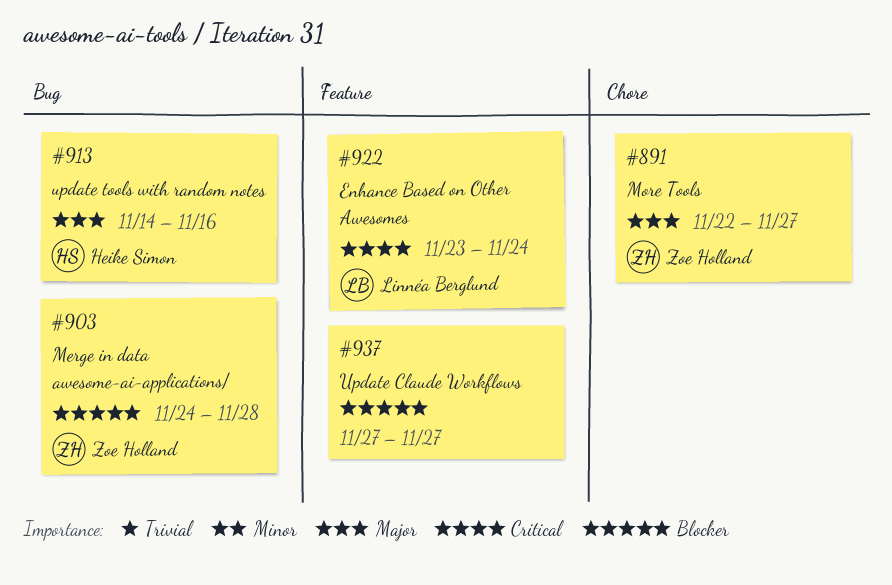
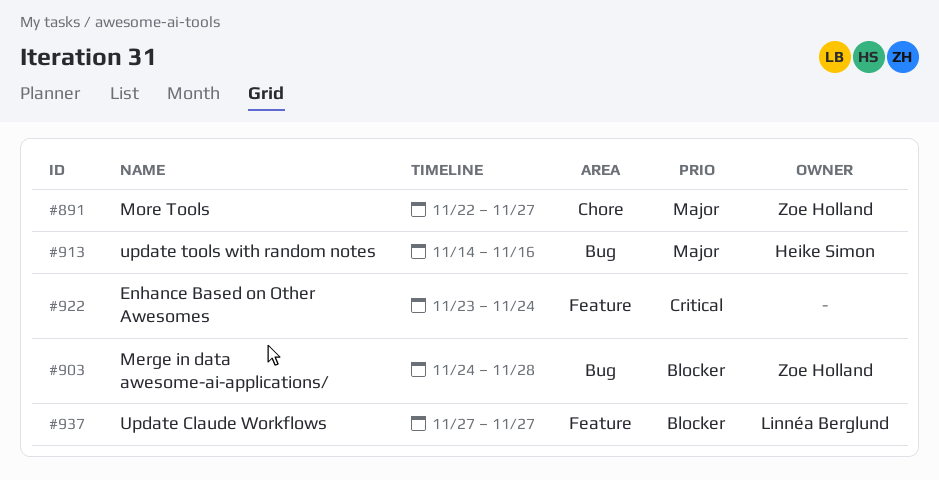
#922, owner: Linnéa Berglund -> none
#937, owner: none -> Linnéa Berglund

